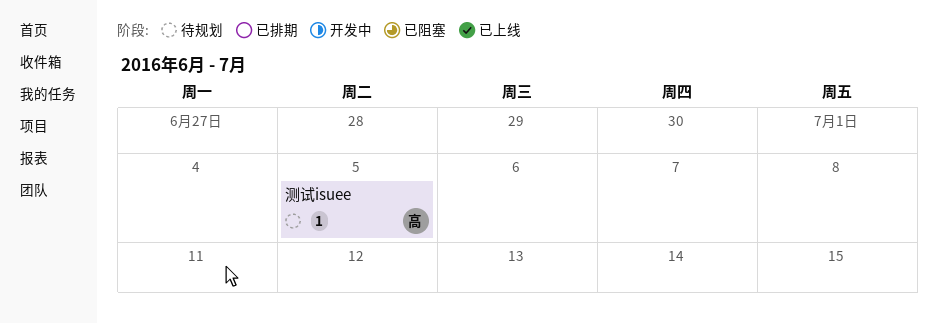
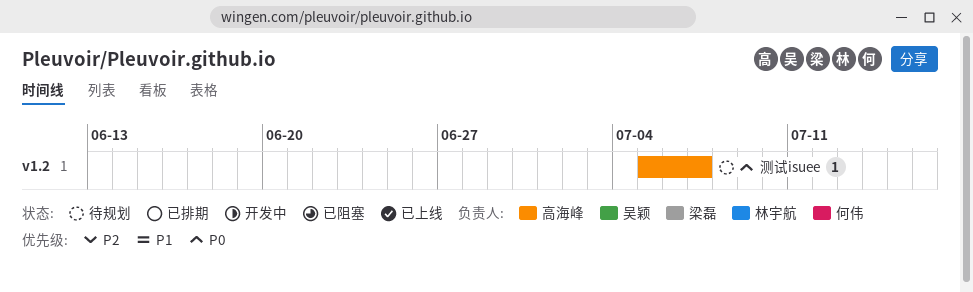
测试isuee, due: Jul 5 -> Jul 7

